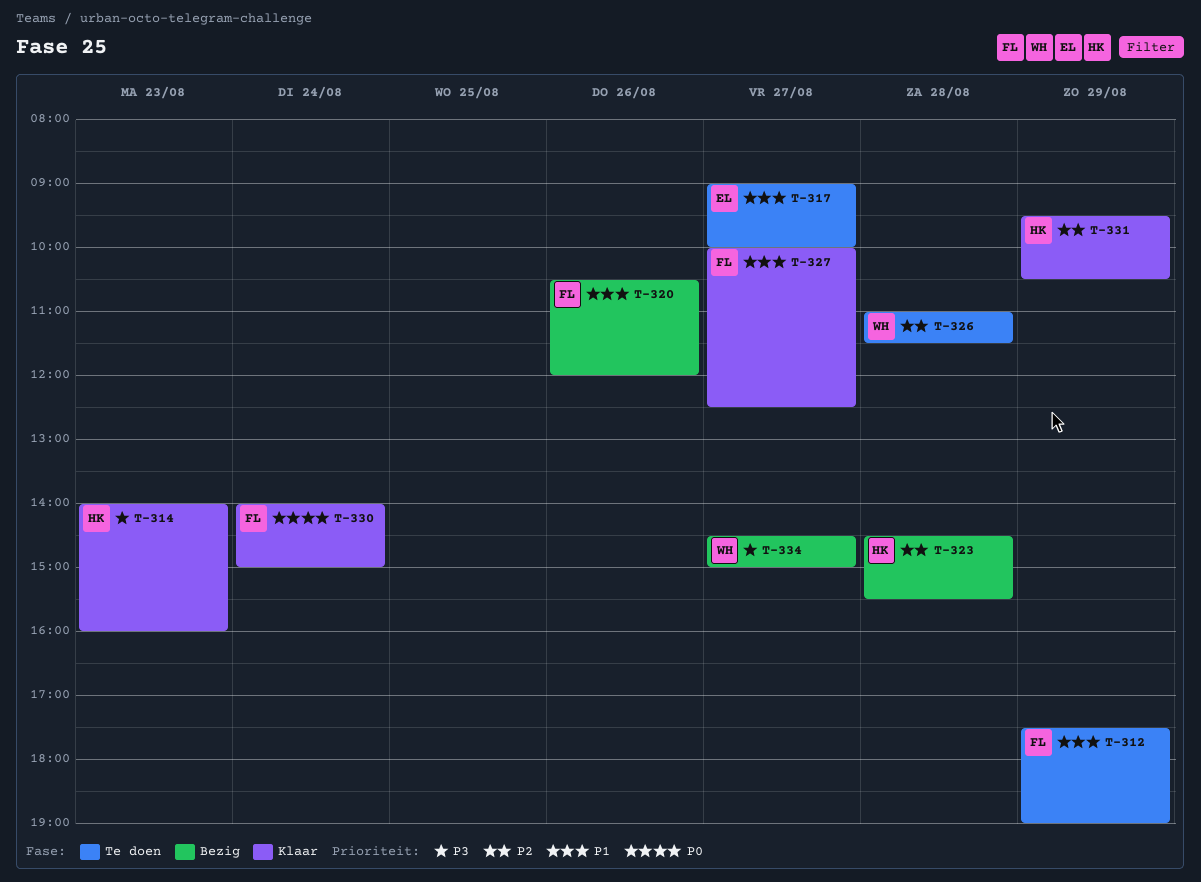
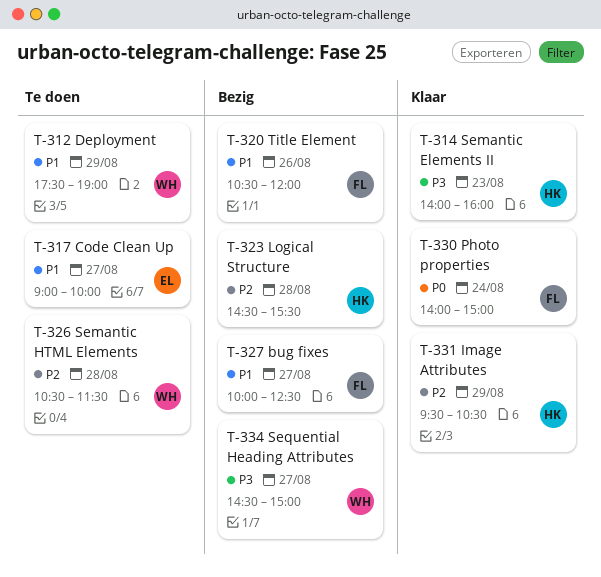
T-312, owner: FL -> WH
T-326, begins: 11:00 -> 10:30
T-327, status: Klaar -> Bezig

